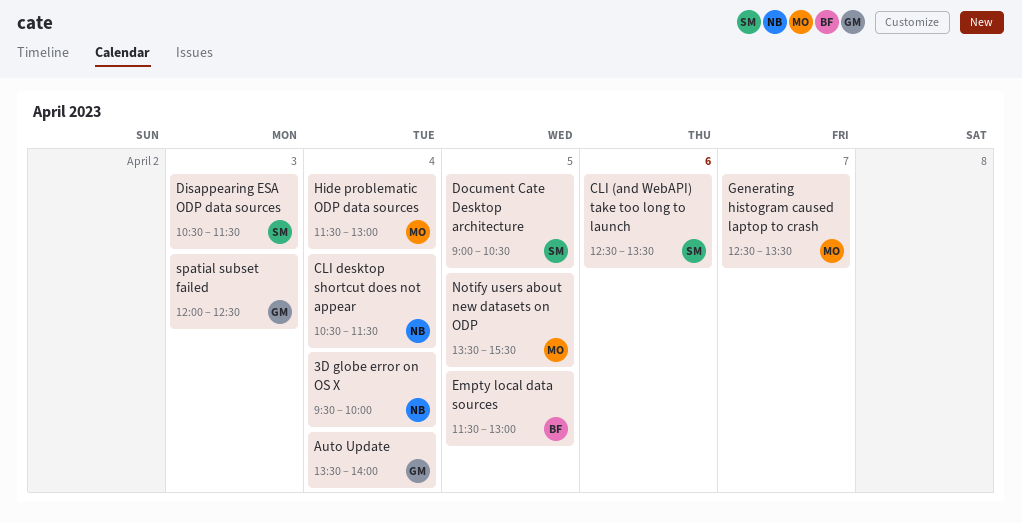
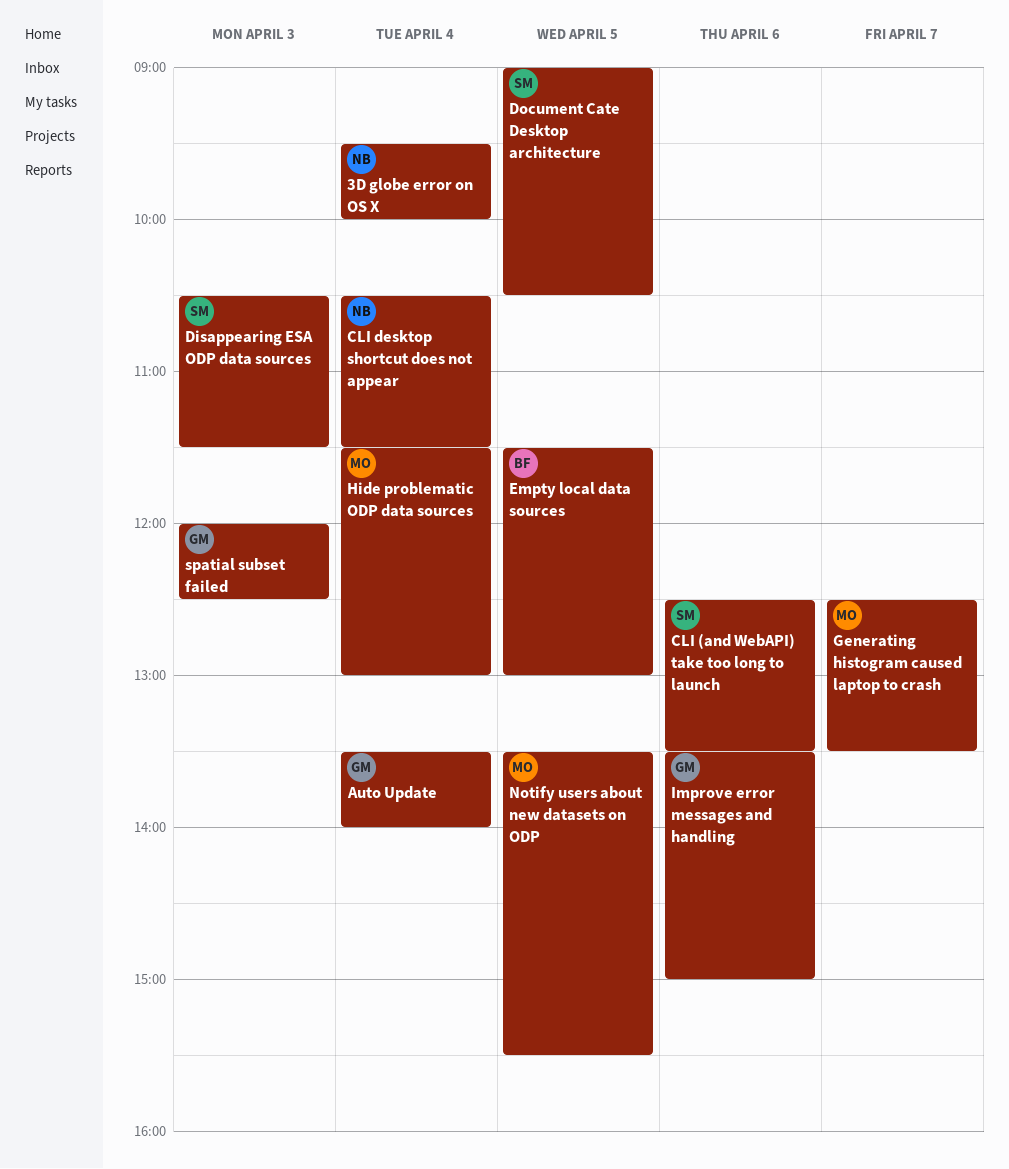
Improve error messages and handling: none -> present

